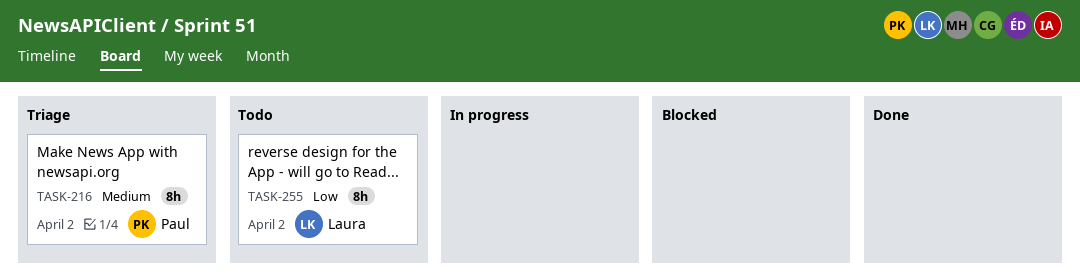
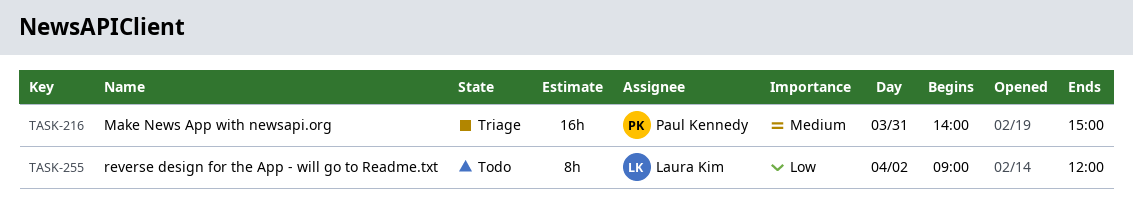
TASK-216, estimate: 8h -> 16h
TASK-216, day: Apr 2 -> Mar 31

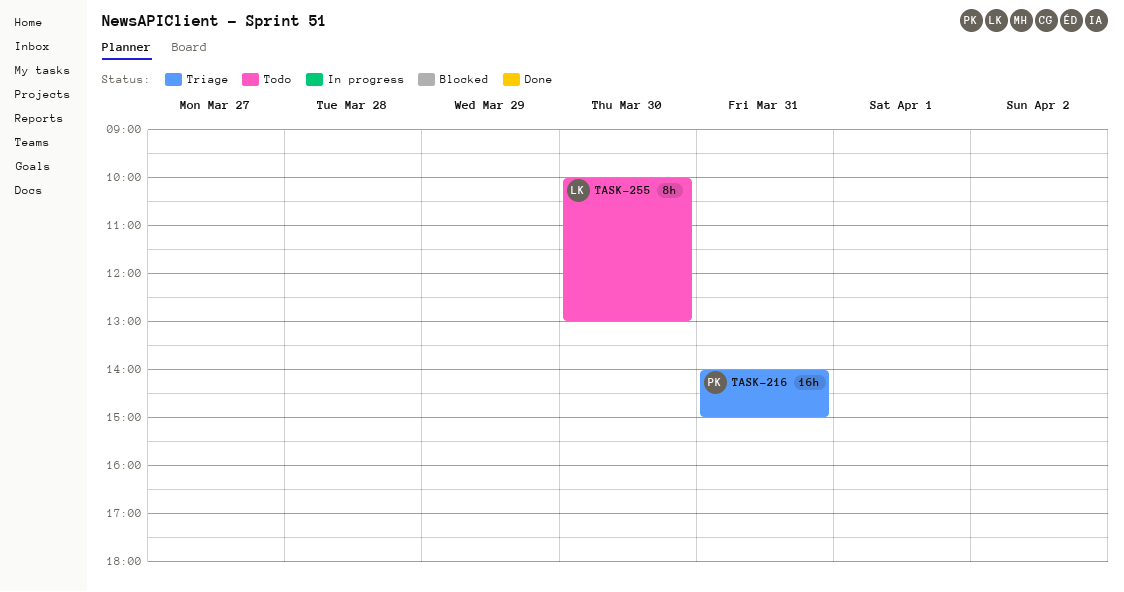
TASK-255, day: Apr 2 -> Mar 30
TASK-255, begins: 09:00 -> 10:00
TASK-255, ends: 12:00 -> 13:00

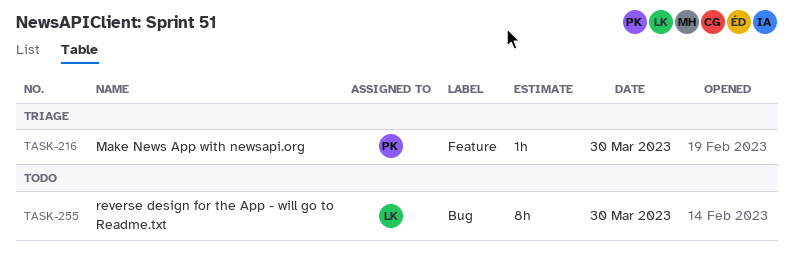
TASK-216, estimate: 16h -> 1h
TASK-216, day: Mar 31 -> Mar 30

